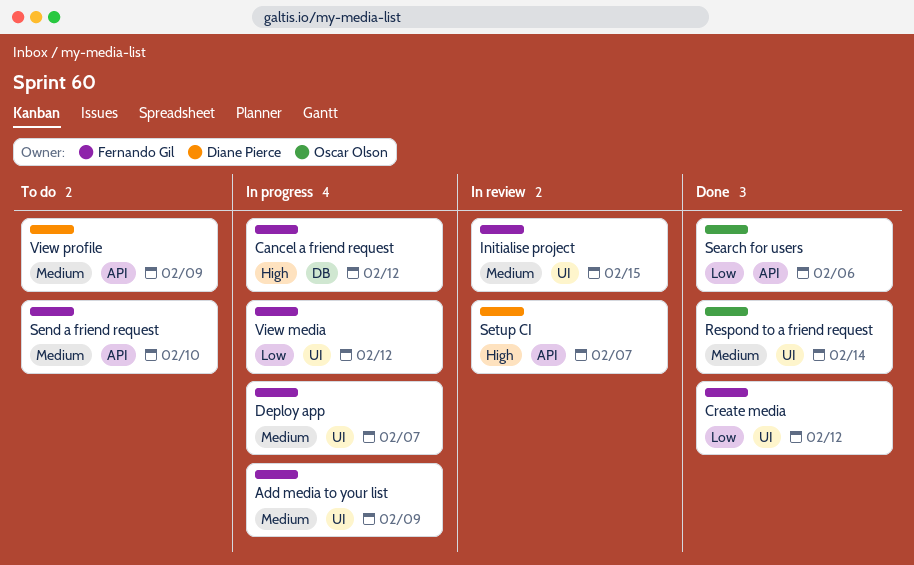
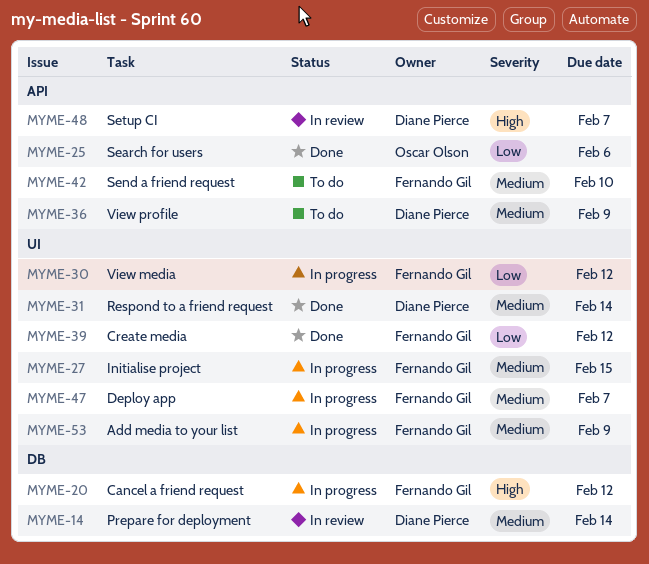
Initialise project, status: In review -> In progress
Prepare for deployment: none -> present
Respond to a friend request, owner: Oscar Olson -> Diane Pierce

